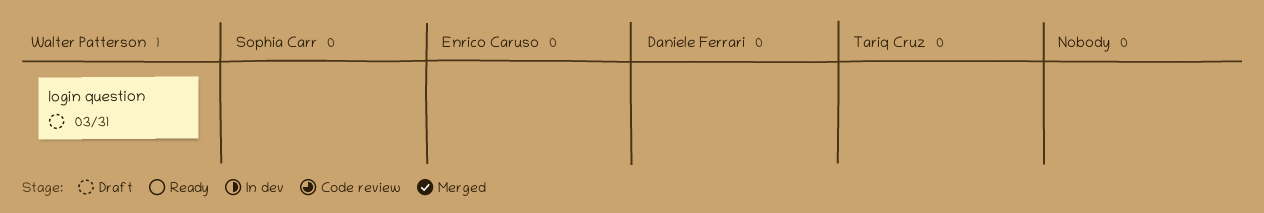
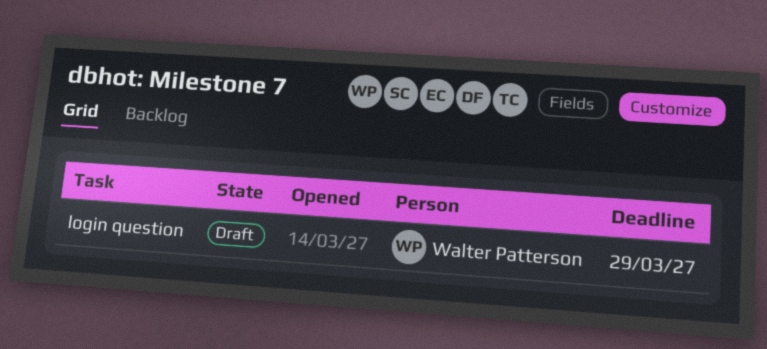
login question, due: Mar 31 -> Mar 29

